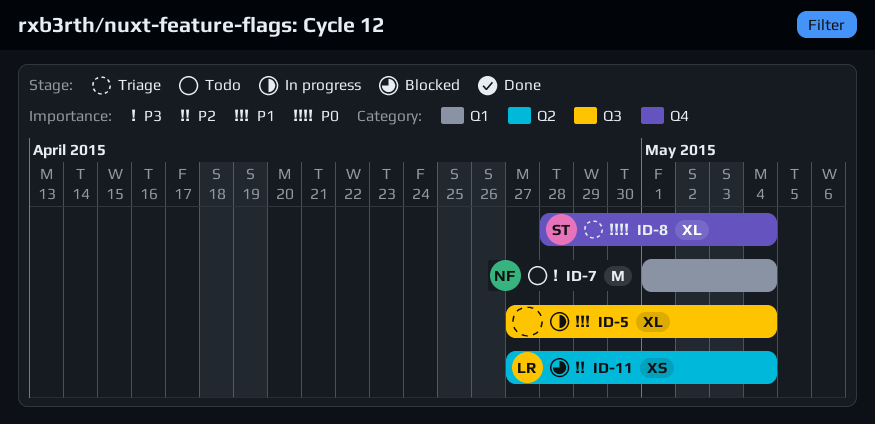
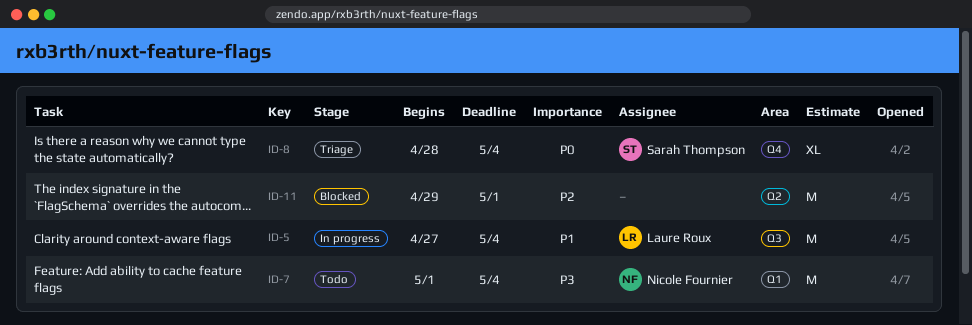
ID-5, owner: none -> Laure Roux
ID-5, estimate: XL -> M
ID-11, owner: Laure Roux -> none
ID-11, estimate: XS -> M
ID-11, start: Apr 27 -> Apr 29
ID-11, due: May 4 -> May 1

